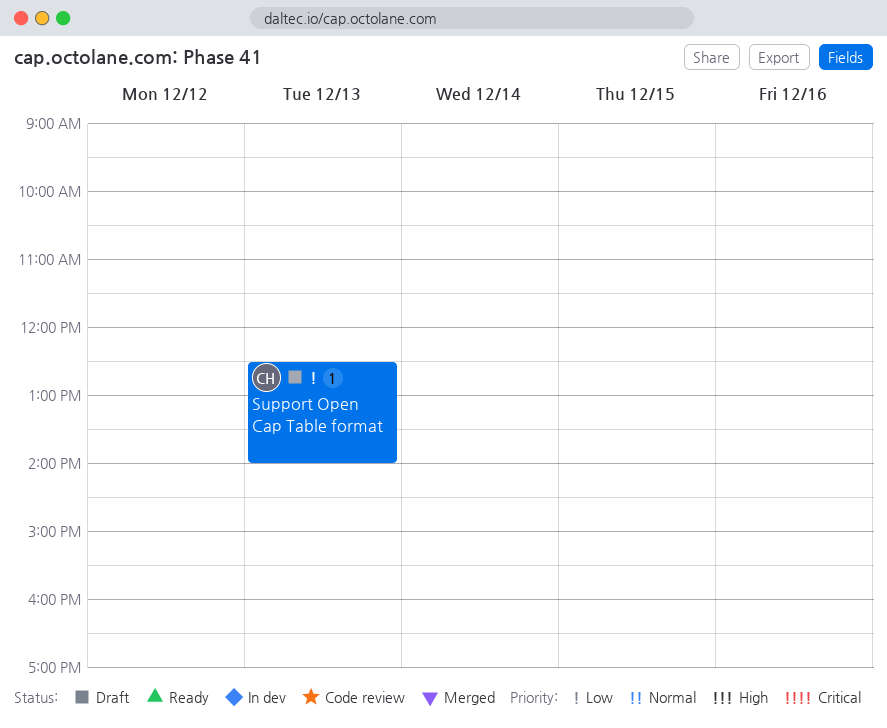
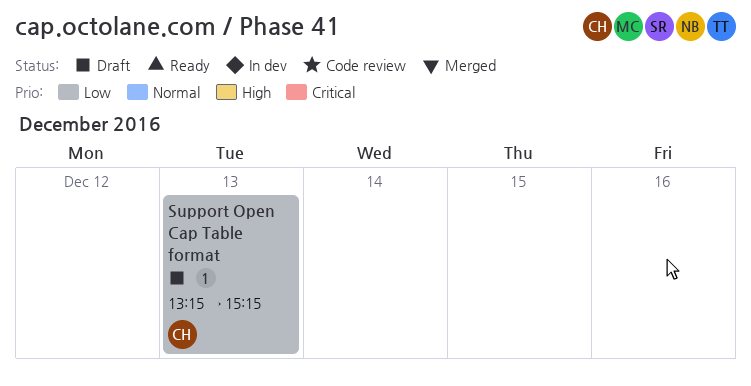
Support Open Cap Table format, begins: 12:30 -> 13:15
Support Open Cap Table format, ends: 14:00 -> 15:15

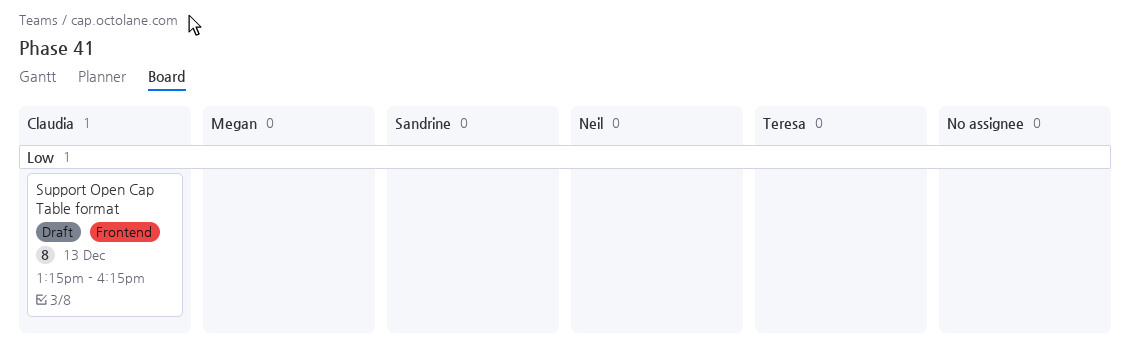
Support Open Cap Table format, estimate: 1 -> 8
Support Open Cap Table format, ends: 15:15 -> 16:15

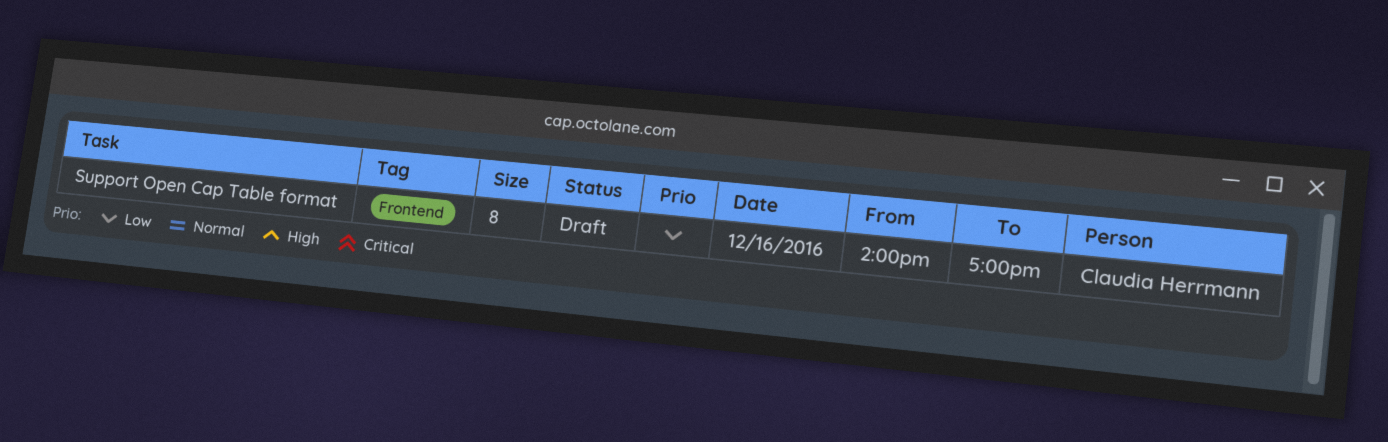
Support Open Cap Table format, day: Dec 13 -> Dec 16
Support Open Cap Table format, begins: 13:15 -> 14:00
Support Open Cap Table format, ends: 16:15 -> 17:00

